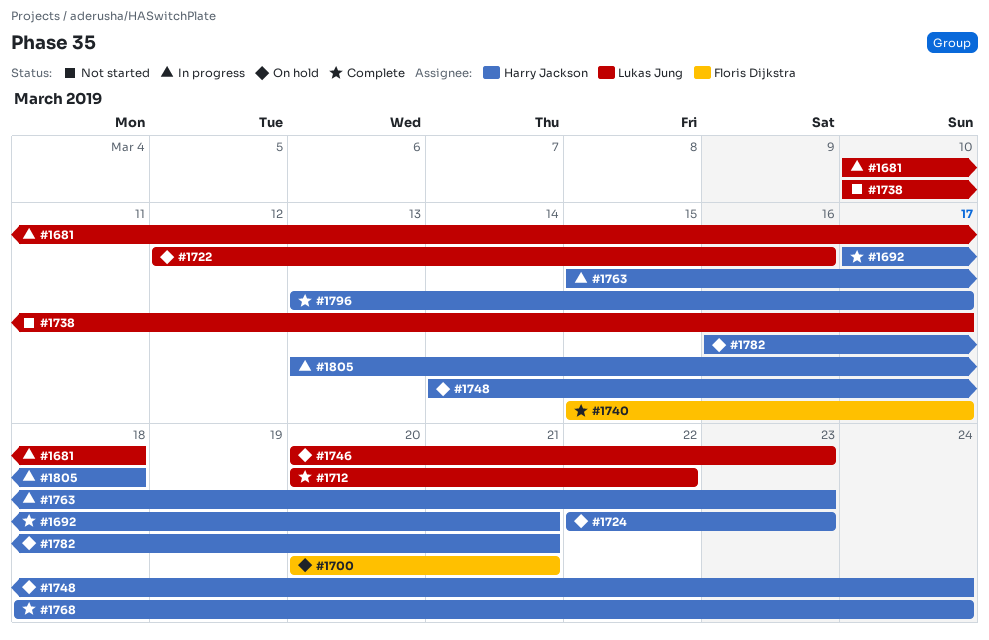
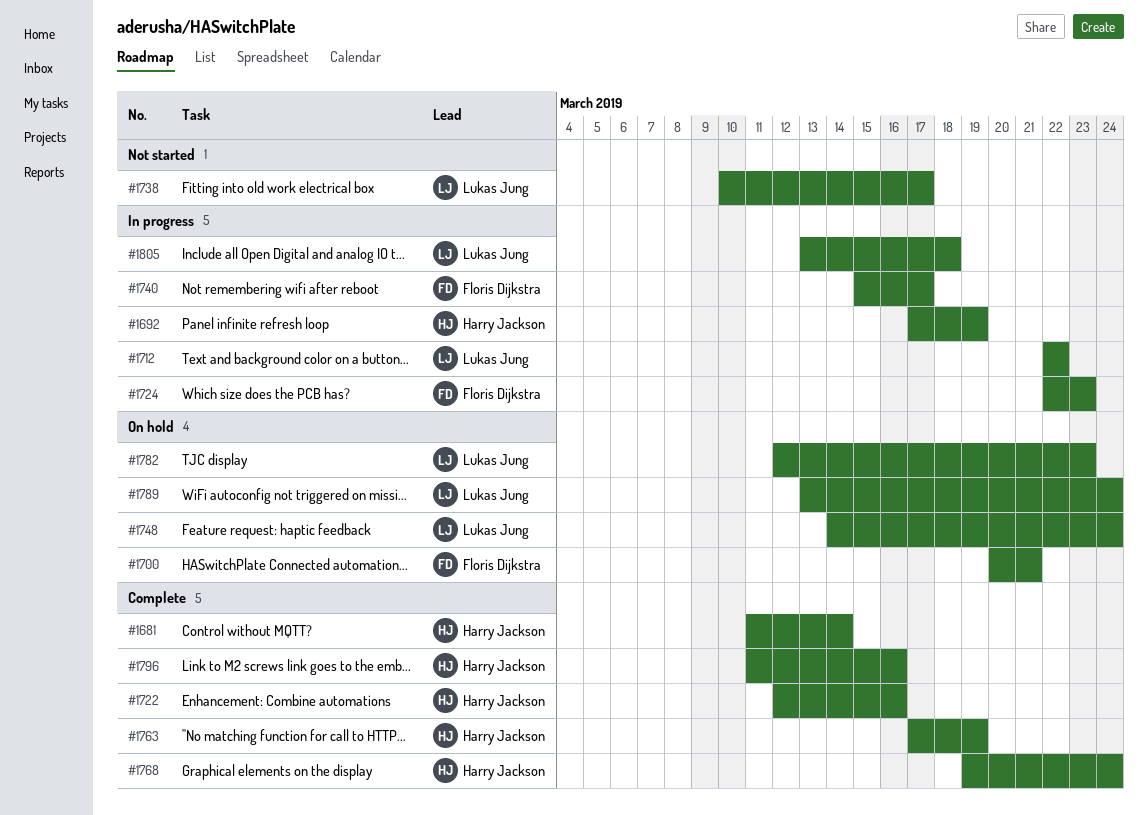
#1681, status: In progress -> Complete
#1681, owner: Lukas Jung -> Harry Jackson
#1681, start: Mar 10 -> Mar 11
#1681, due: Mar 18 -> Mar 14
#1692, status: Complete -> In progress
#1692, due: Mar 21 -> Mar 19
#1712, status: Complete -> In progress
#1712, start: Mar 20 -> Mar 22
#1722, status: On hold -> Complete
#1722, owner: Lukas Jung -> Harry Jackson
#1724, status: On hold -> In progress
#1724, owner: Harry Jackson -> Floris Dijkstra
#1740, status: Complete -> In progress
#1746: present -> none
#1748, owner: Harry Jackson -> Lukas Jung
#1763, status: In progress -> Complete
#1763, start: Mar 15 -> Mar 17
#1763, due: Mar 23 -> Mar 19
#1768, start: Mar 18 -> Mar 19
#1782, owner: Harry Jackson -> Lukas Jung
#1782, start: Mar 16 -> Mar 12
#1782, due: Mar 21 -> Mar 23
#1789: none -> present
#1796, start: Mar 13 -> Mar 11
#1796, due: Mar 17 -> Mar 16
#1805, owner: Harry Jackson -> Lukas Jung

